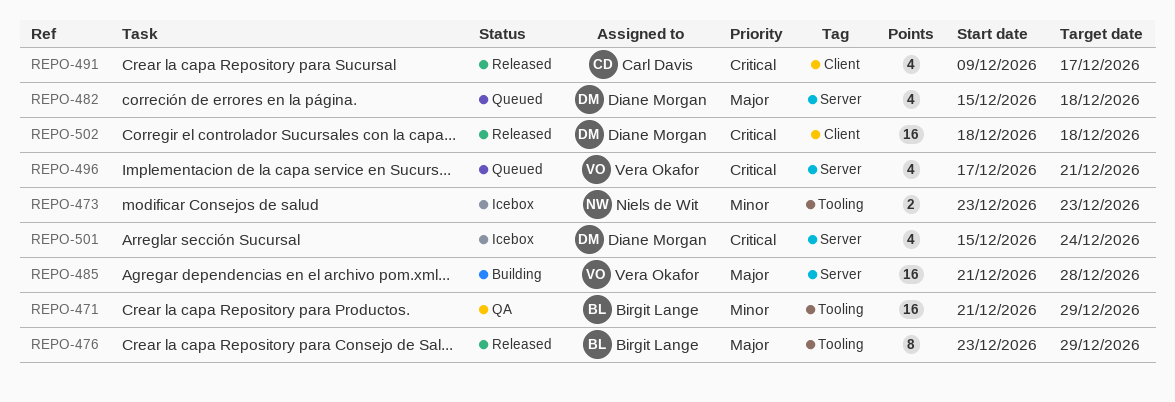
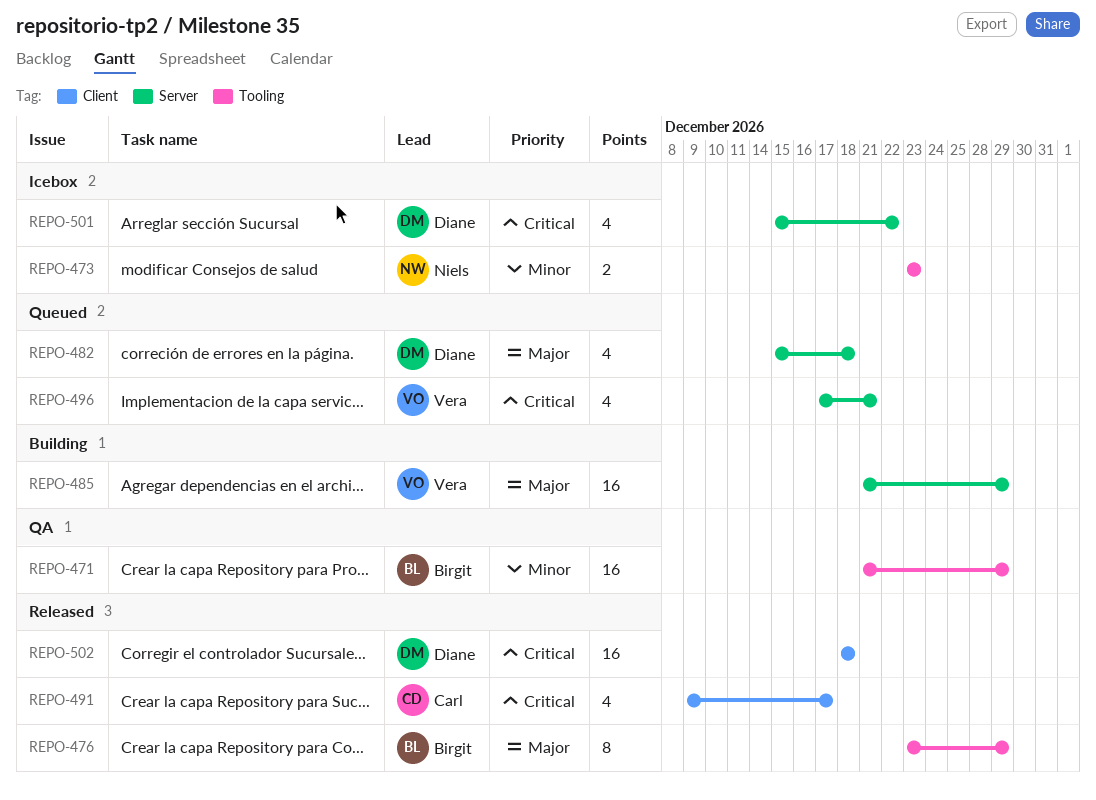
REPO-485, due: Dec 28 -> Dec 29
REPO-501, due: Dec 24 -> Dec 22

